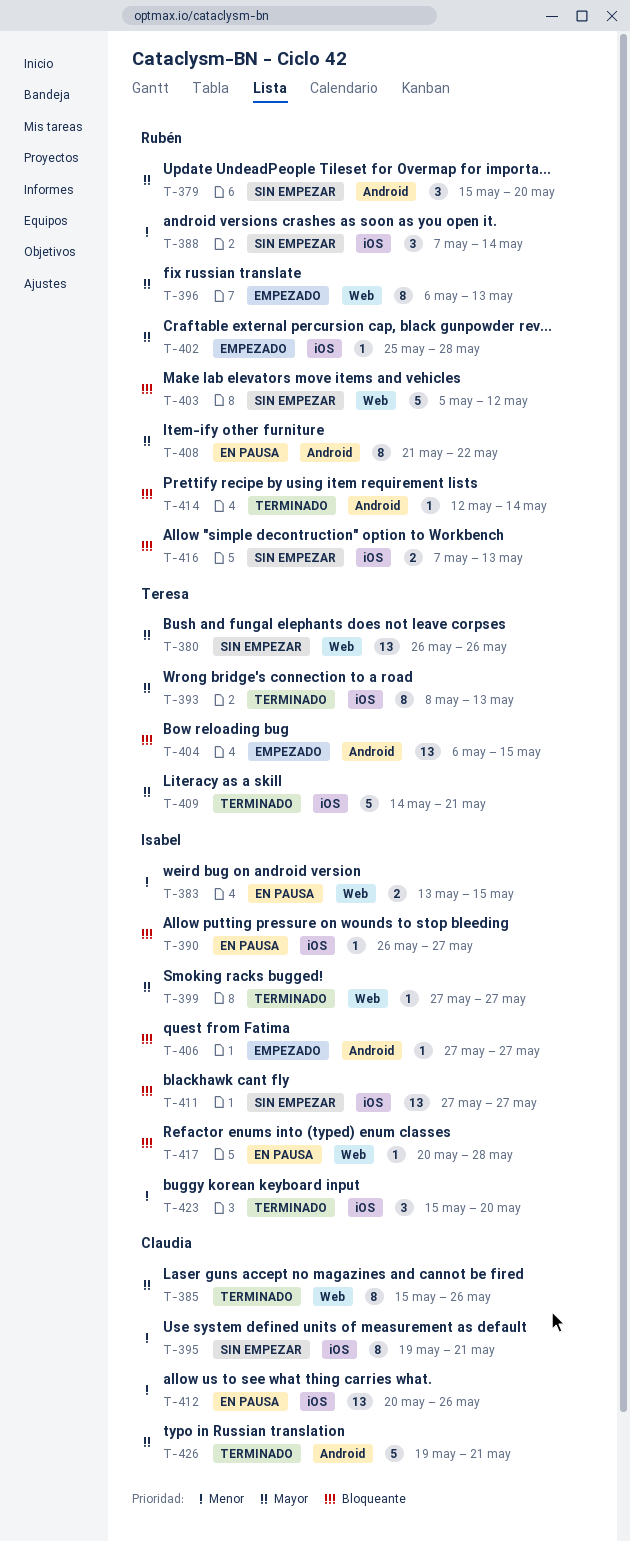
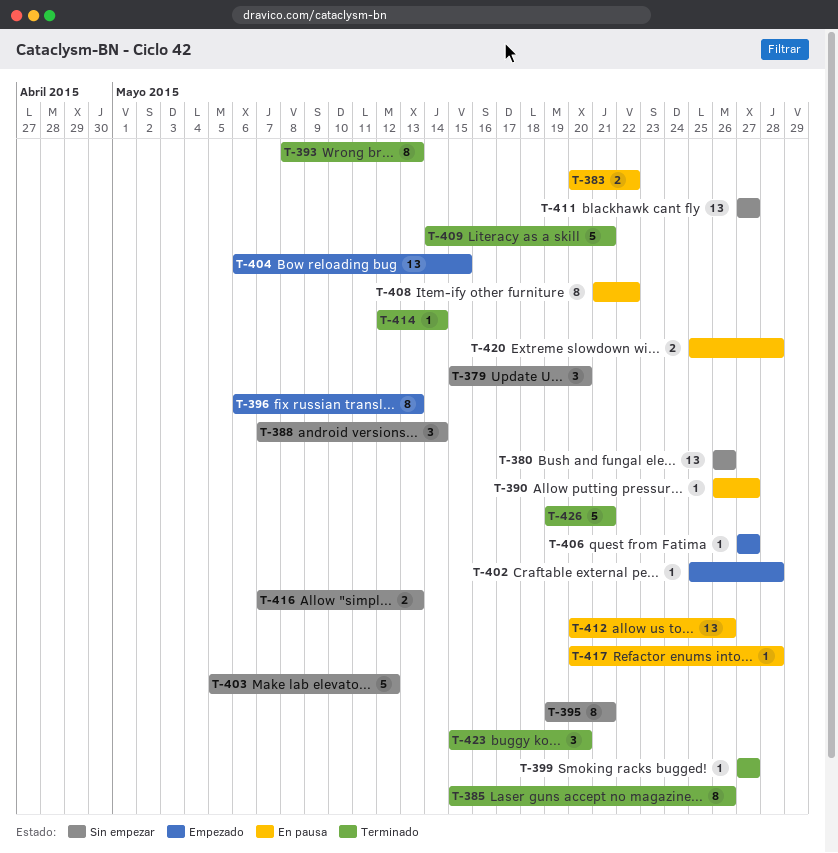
T-383, start: May 13 -> May 20
T-383, due: May 15 -> May 22
T-420: none -> present

